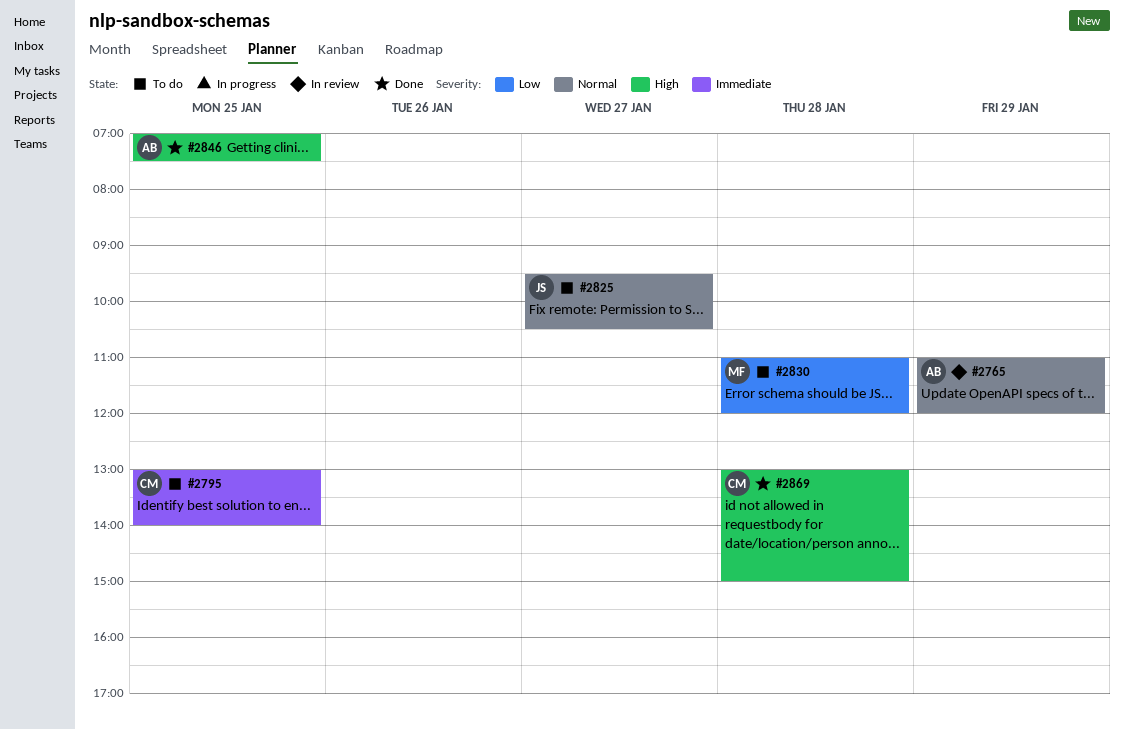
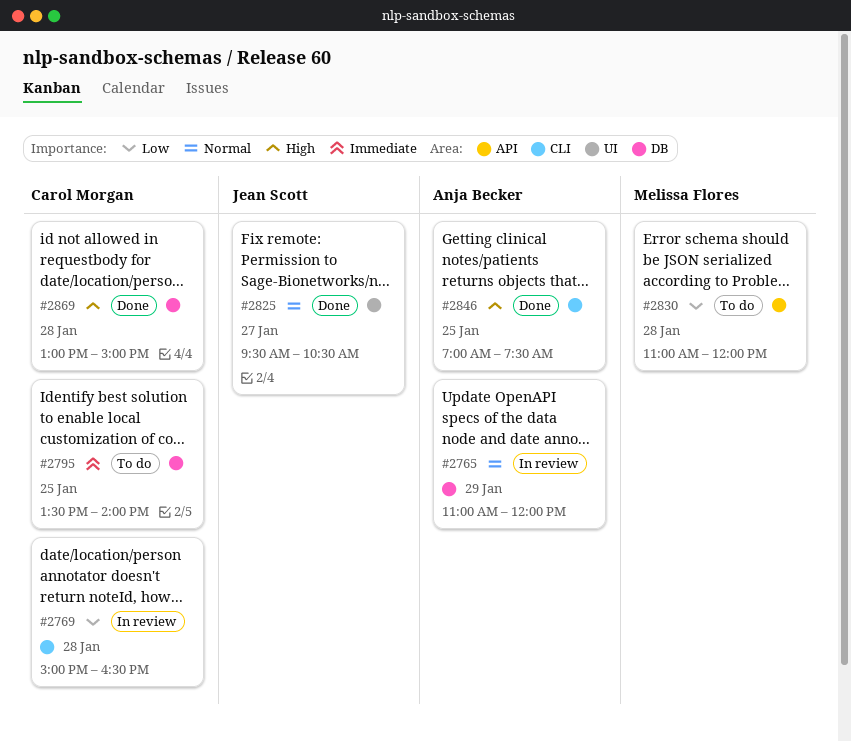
#2769: none -> present
#2795, begins: 13:00 -> 13:30
#2825, status: To do -> Done

